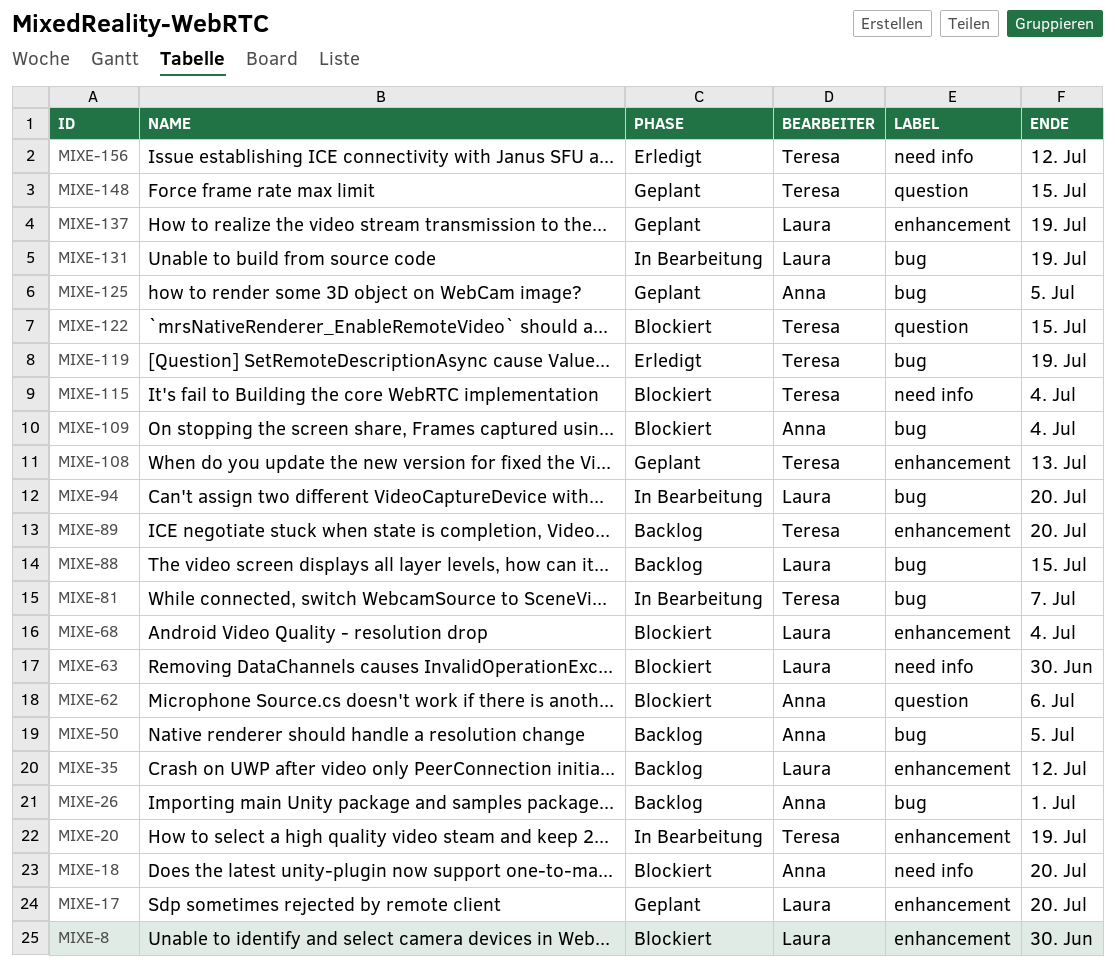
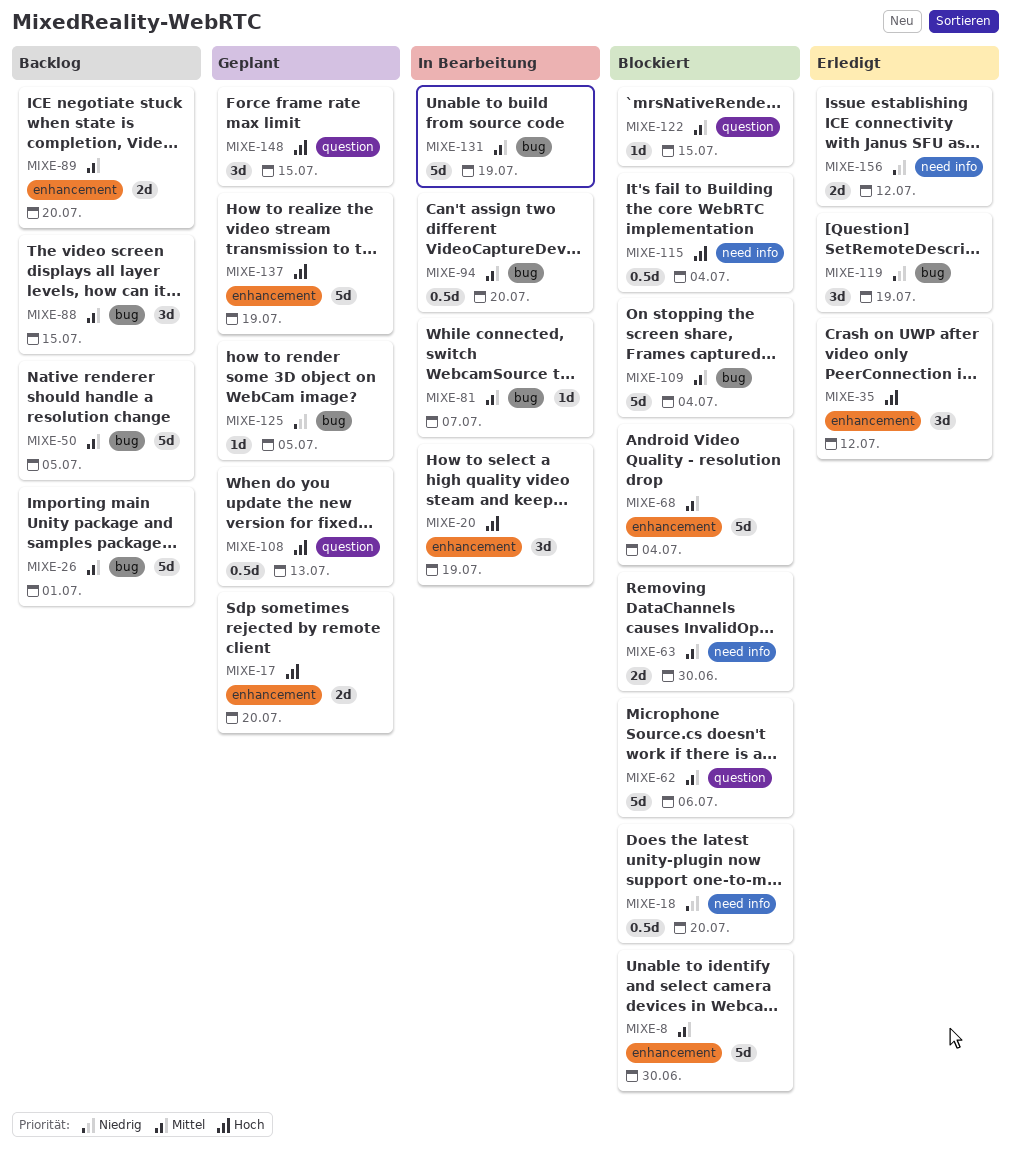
MIXE-35, status: Backlog -> Erledigt
MIXE-108, label: enhancement -> question

